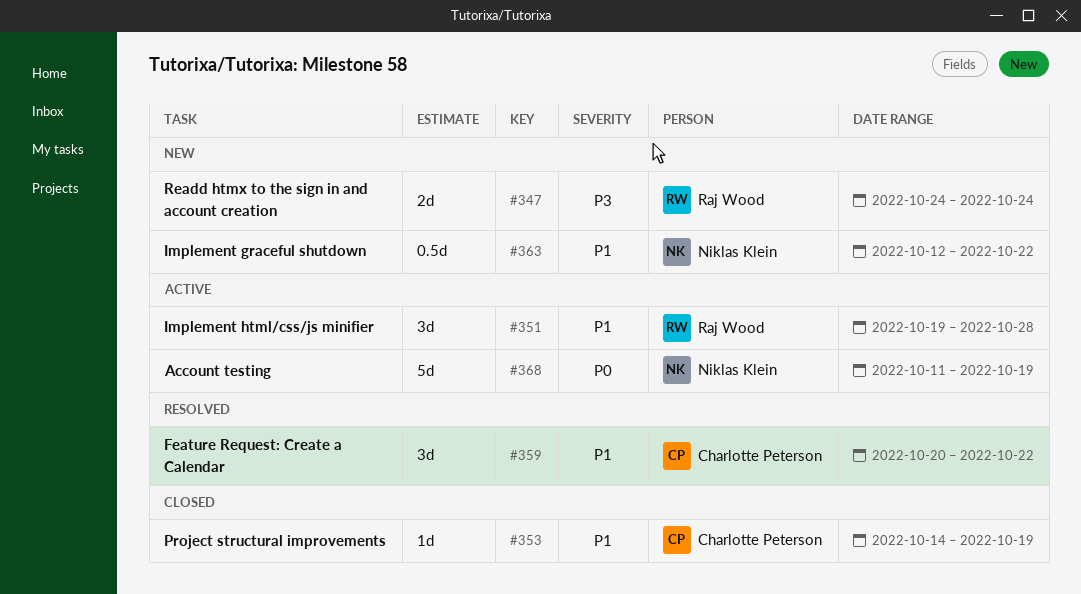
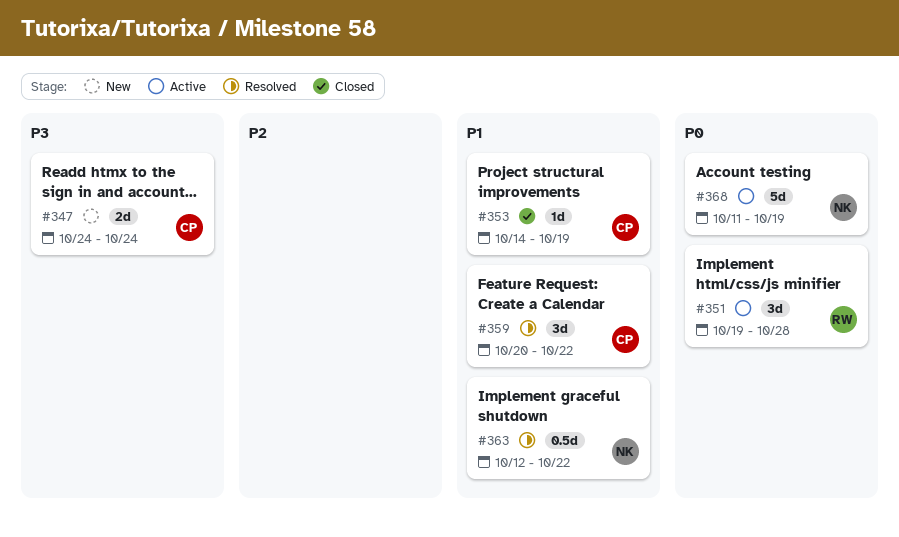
#347, owner: Raj Wood -> Charlotte Peterson
#351, priority: P1 -> P0
#363, status: New -> Resolved

